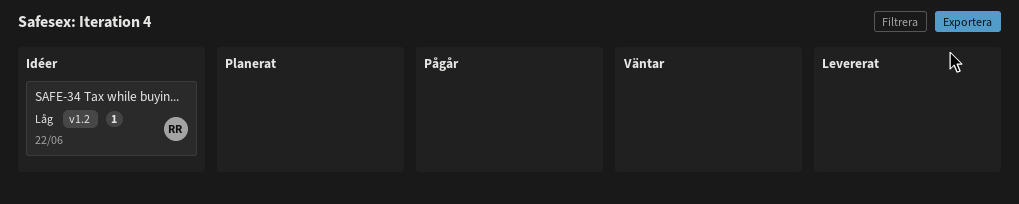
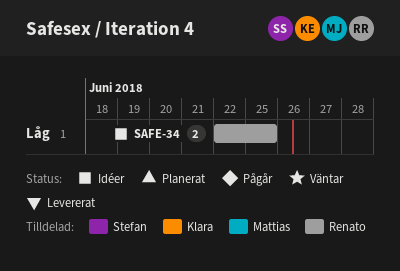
SAFE-34, estimate: 1 -> 2
SAFE-34, due: Jun 22 -> Jun 25

